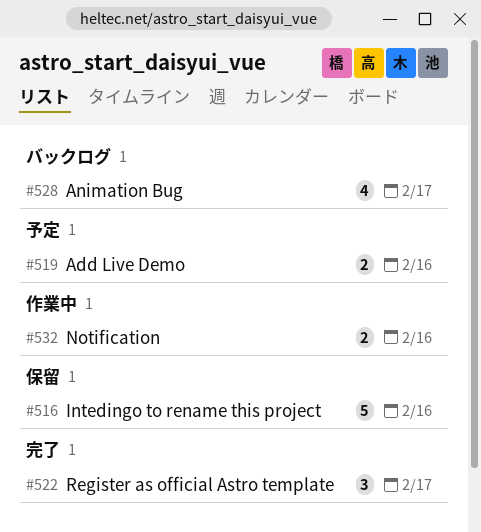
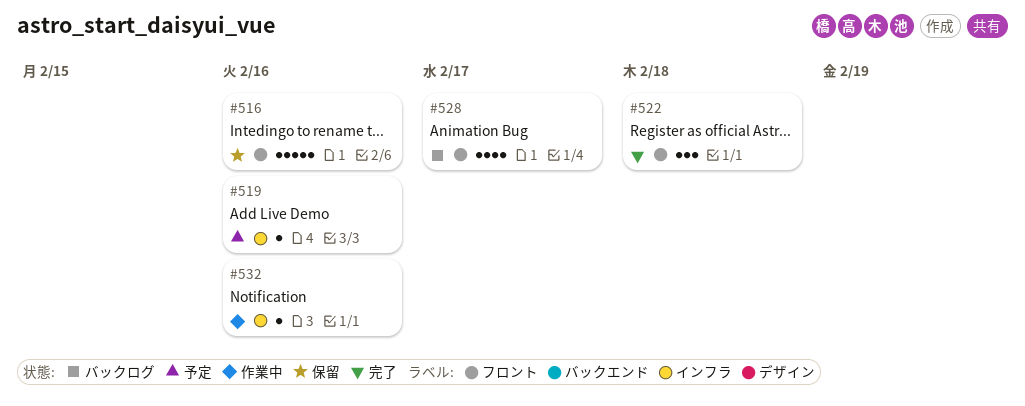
#519, estimate: 2 -> 1
#522, due: Feb 17 -> Feb 18
#532, estimate: 2 -> 1

